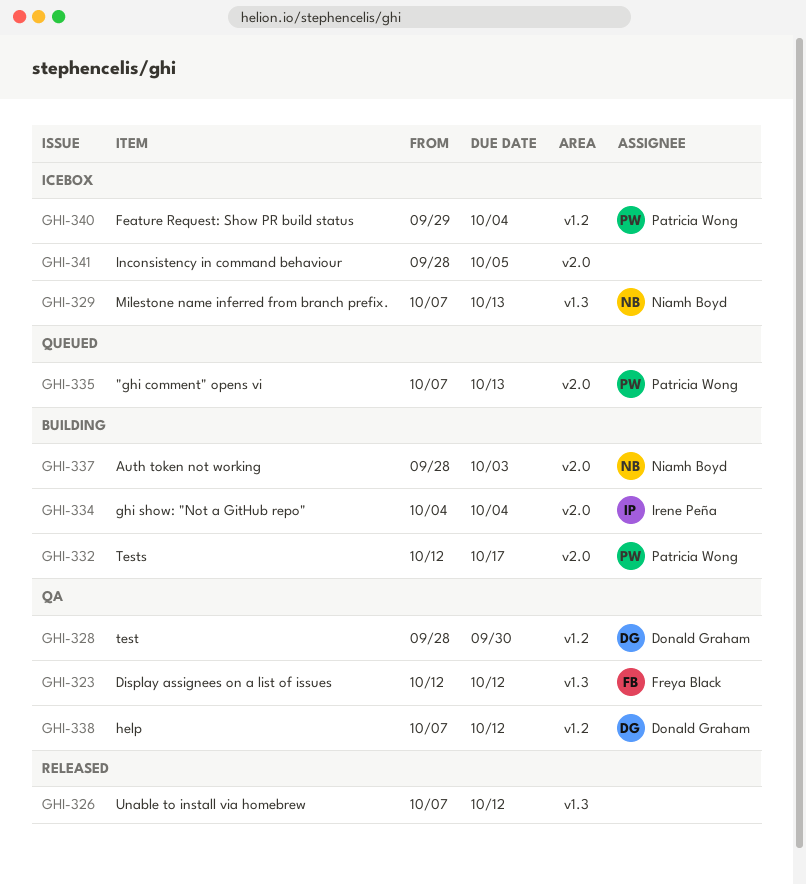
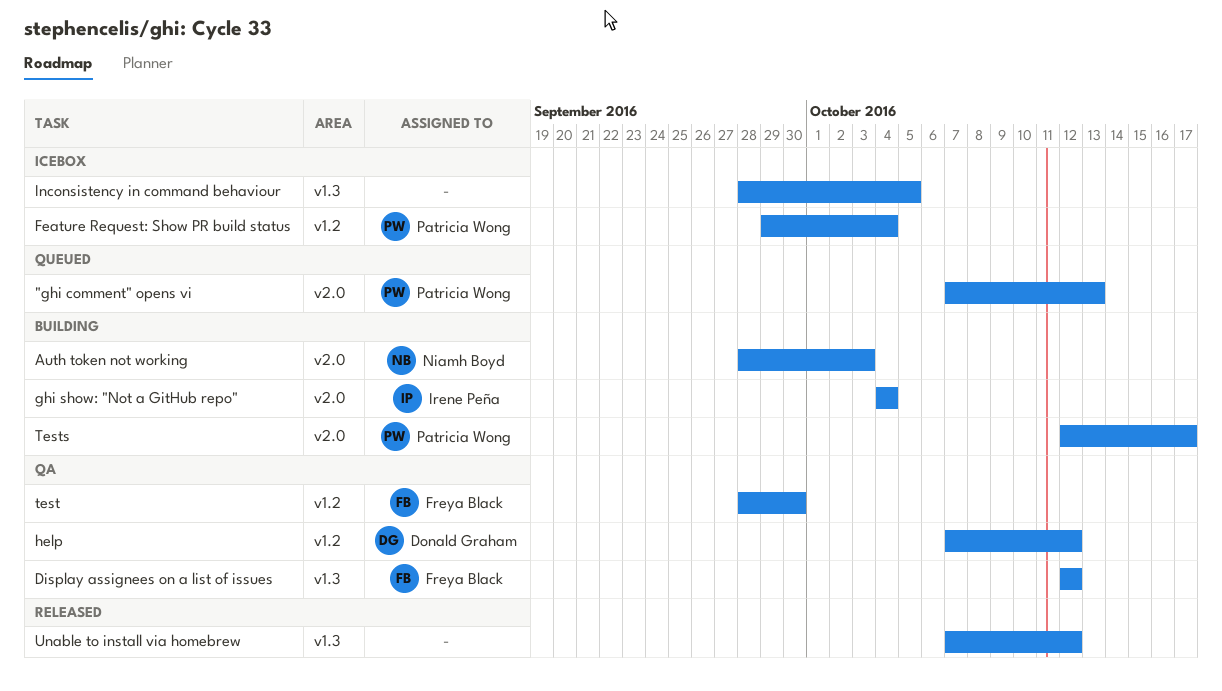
Inconsistency in command behaviour, label: v2.0 -> v1.3
Milestone name inferred from branch prefix.: present -> none
test, owner: Donald Graham -> Freya Black

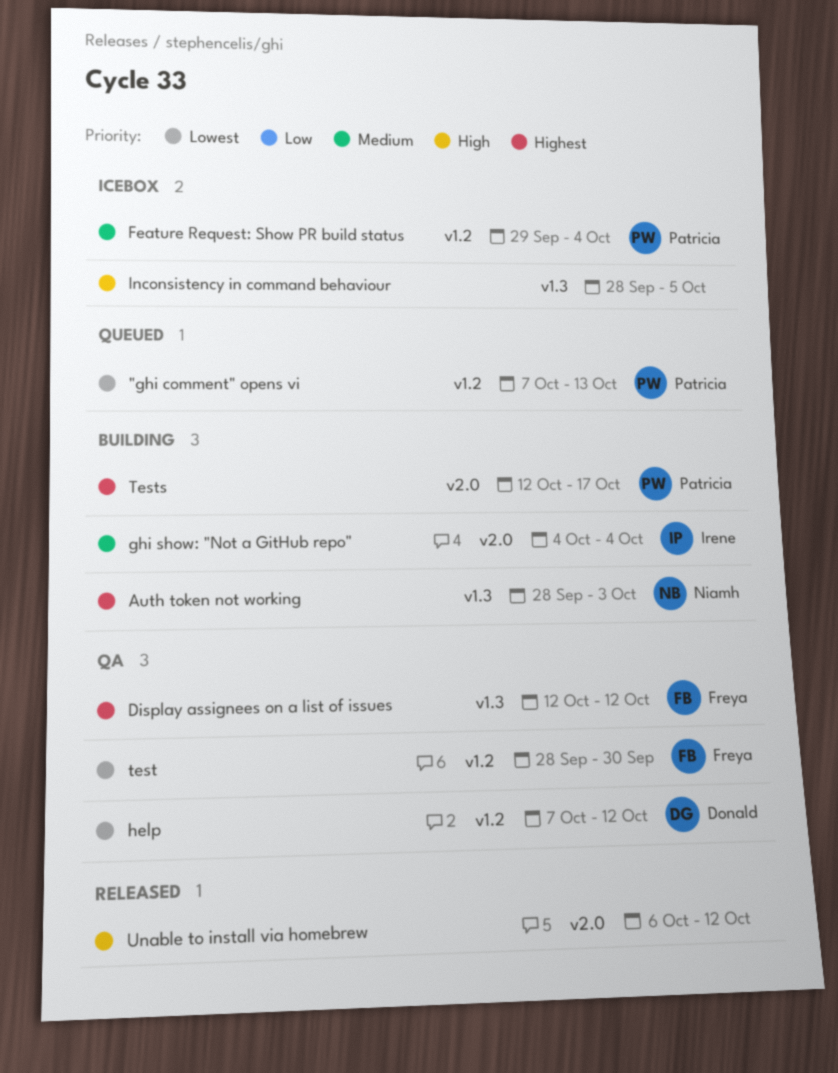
"ghi comment" opens vi, label: v2.0 -> v1.2
Auth token not working, label: v2.0 -> v1.3
Unable to install via homebrew, label: v1.3 -> v2.0
Unable to install via homebrew, start: Oct 7 -> Oct 6

